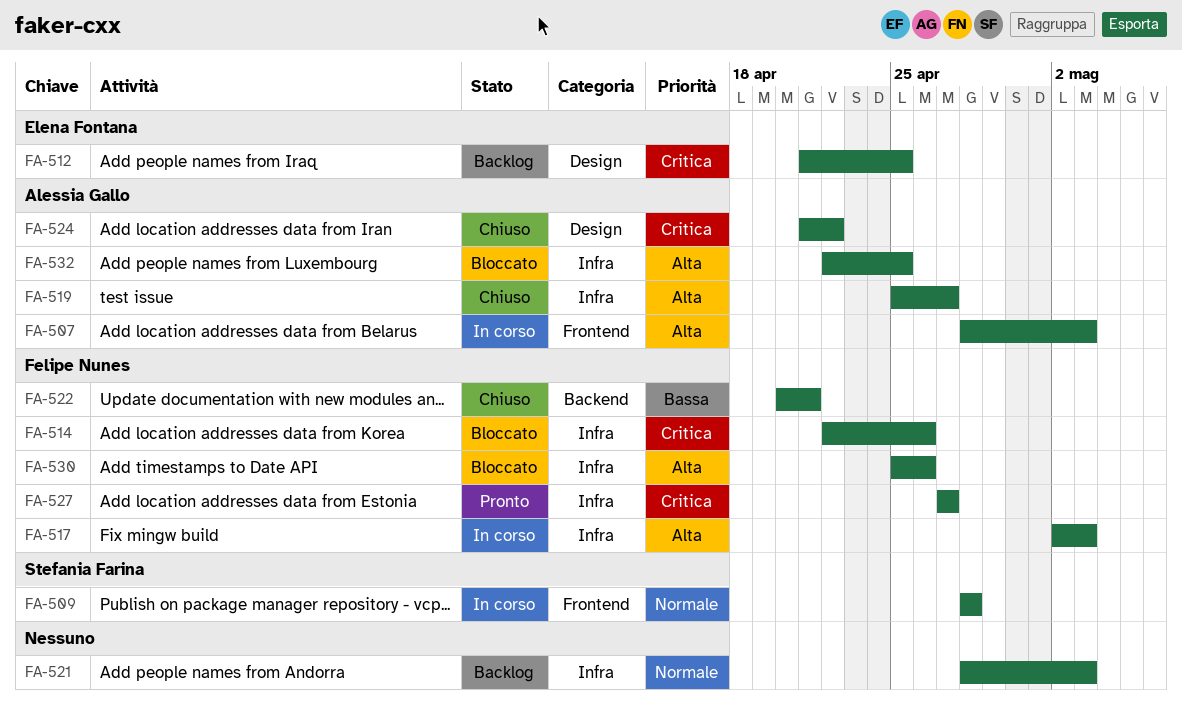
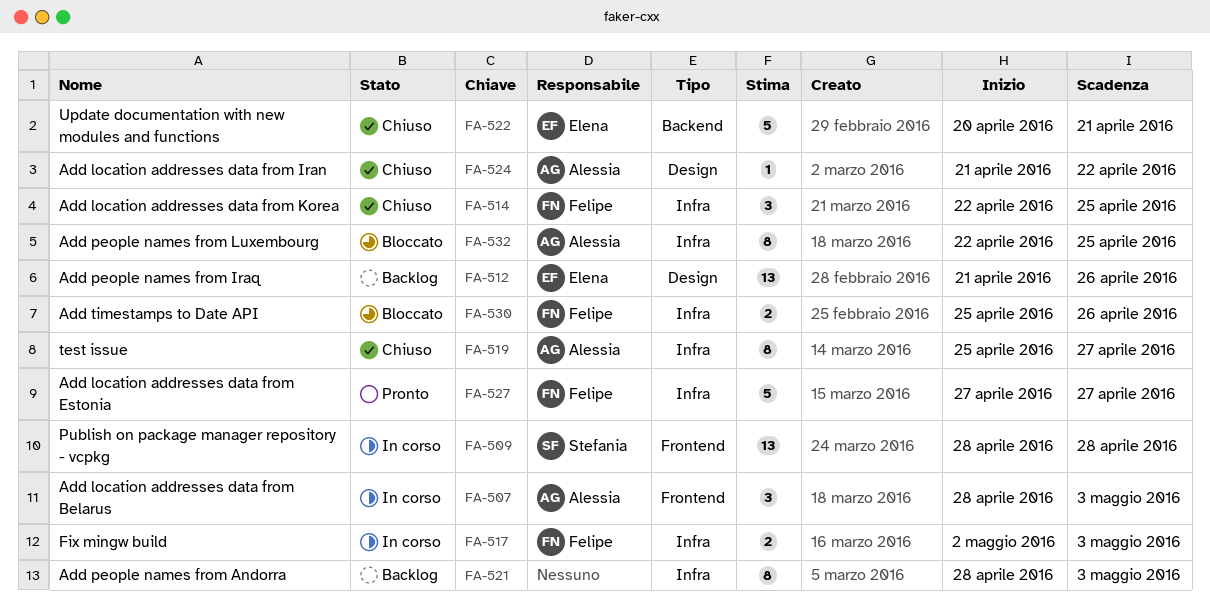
FA-512, due: Apr 25 -> Apr 26
FA-514, status: Bloccato -> Chiuso
FA-514, due: Apr 26 -> Apr 25
FA-522, owner: Felipe Nunes -> Elena Fontana

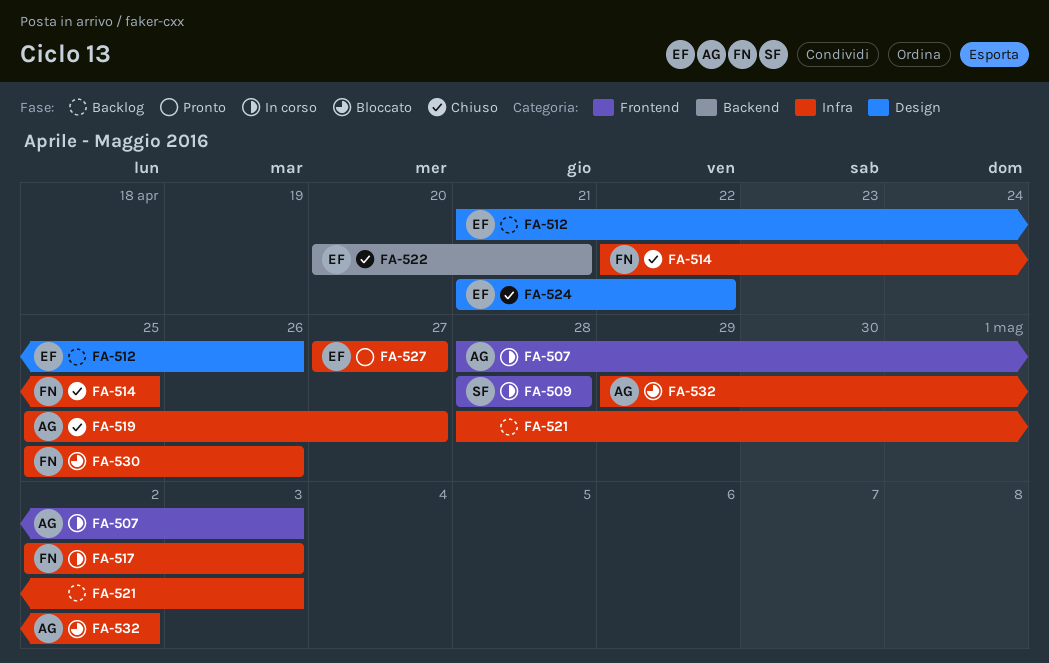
FA-524, owner: Alessia -> Elena
FA-527, owner: Felipe -> Elena
FA-532, start: Apr 22 -> Apr 29
FA-532, due: Apr 25 -> May 2

